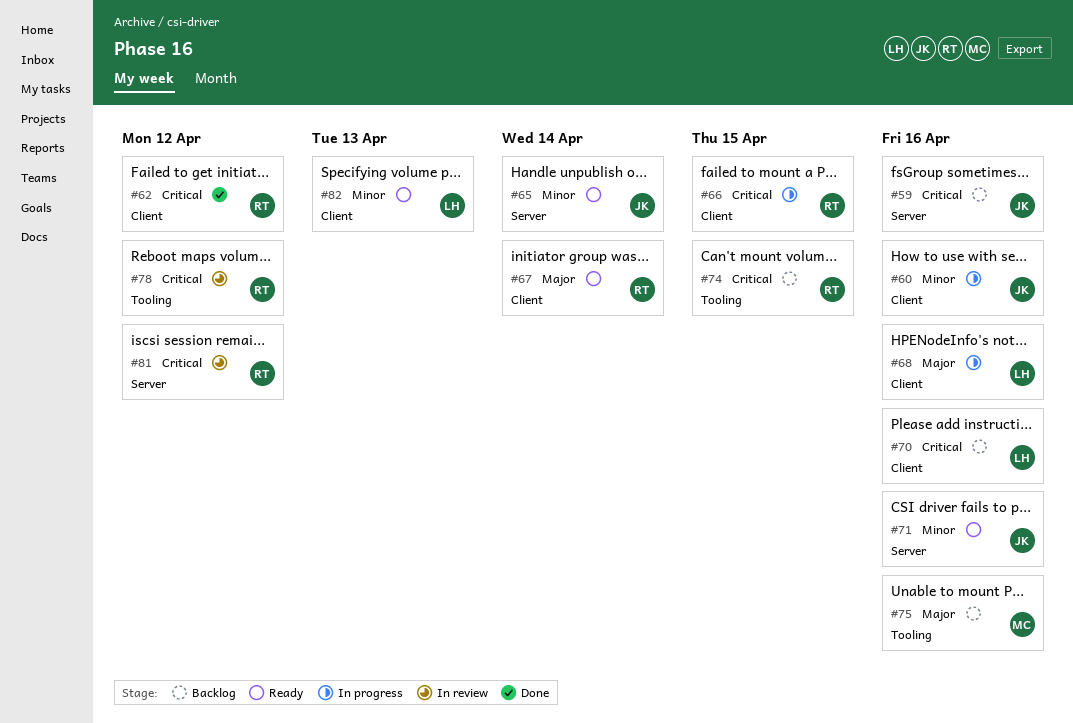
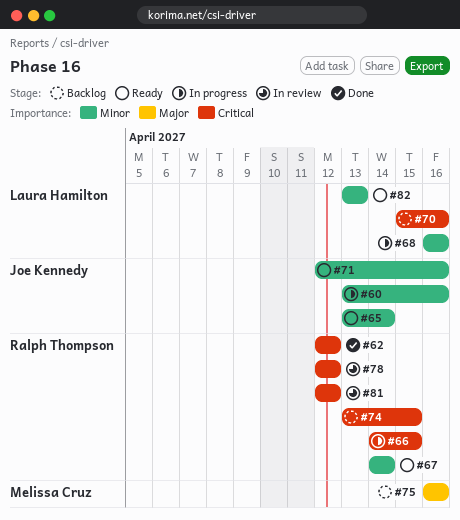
#59: present -> none
#67, priority: Major -> Minor
#68, priority: Major -> Minor

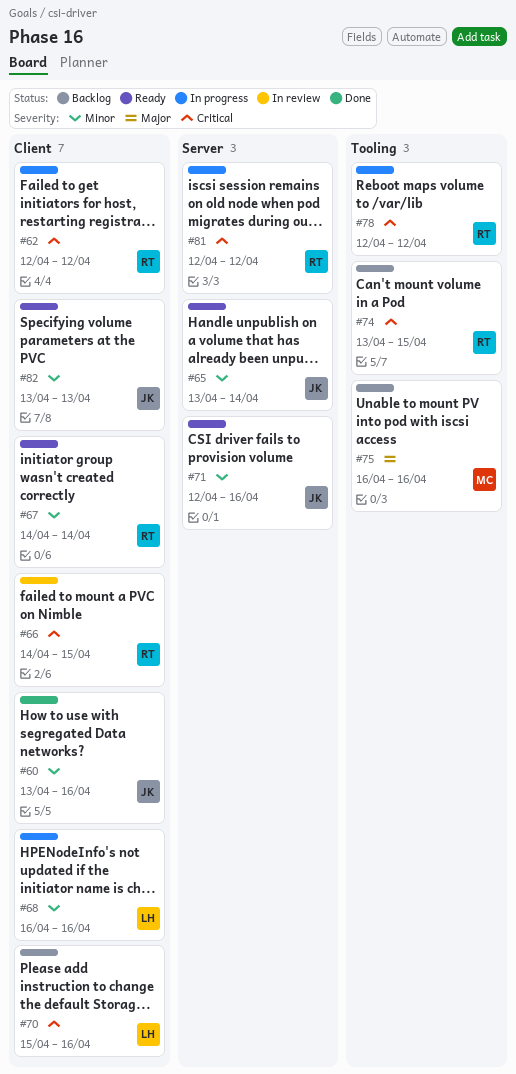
#60, status: In progress -> Done
#62, status: Done -> In progress
#66, status: In progress -> In review
#78, status: In review -> In progress
#81, status: In review -> In progress
#82, owner: Laura Hamilton -> Joe Kennedy

